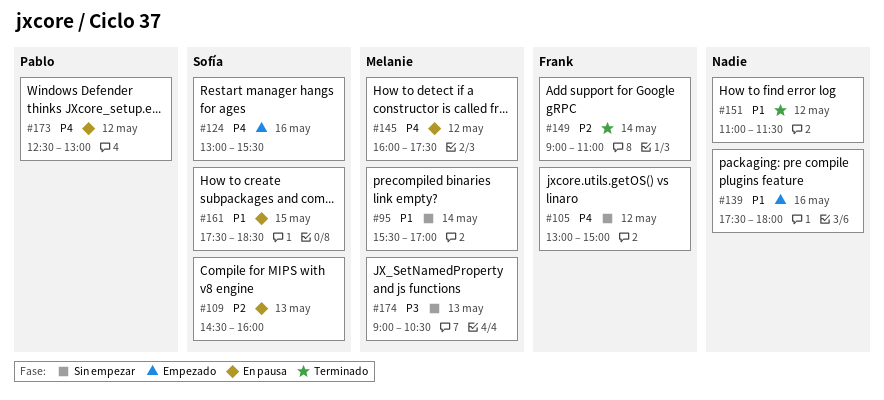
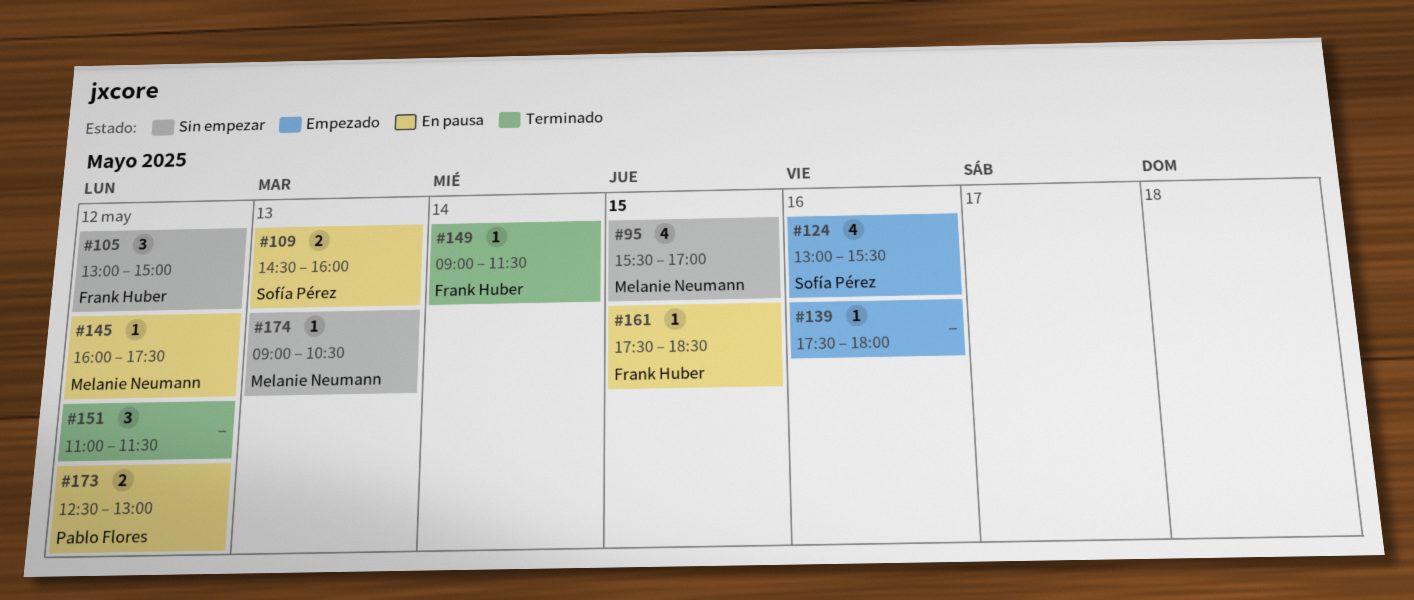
#95, day: May 14 -> May 15
#149, ends: 11:00 -> 11:30
#161, owner: Sofía Pérez -> Frank Huber

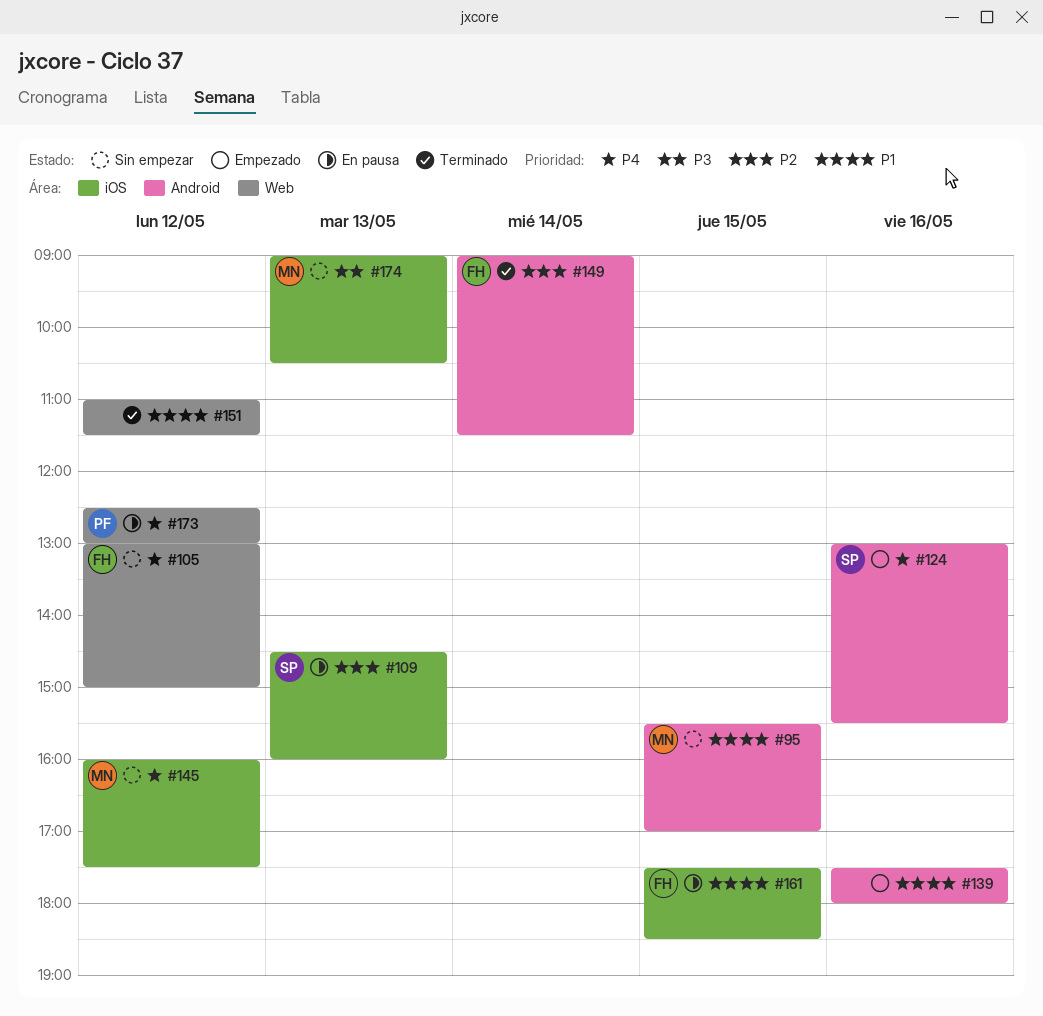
#145, status: En pausa -> Sin empezar

